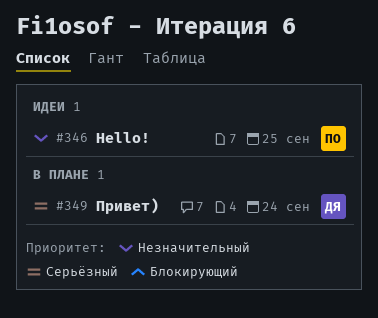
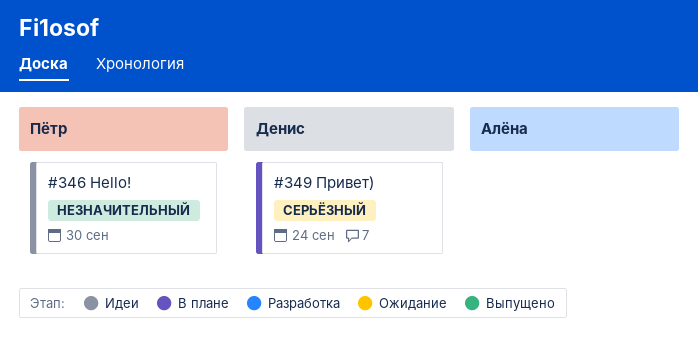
#346, due: Sep 25 -> Sep 30

